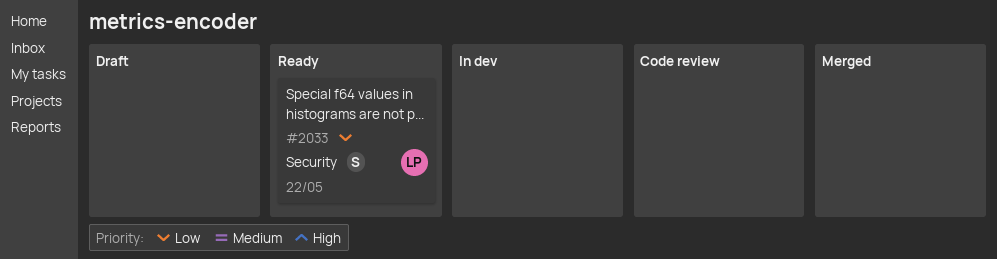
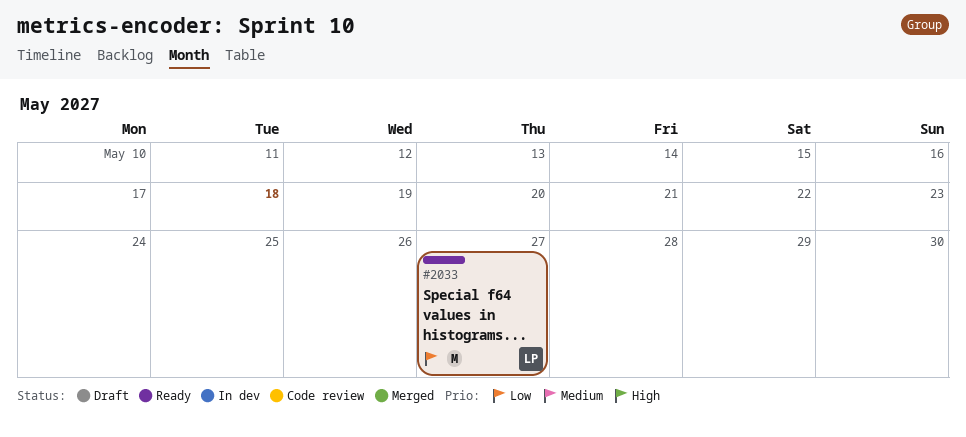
#2033, estimate: S -> M
#2033, due: May 22 -> May 27

